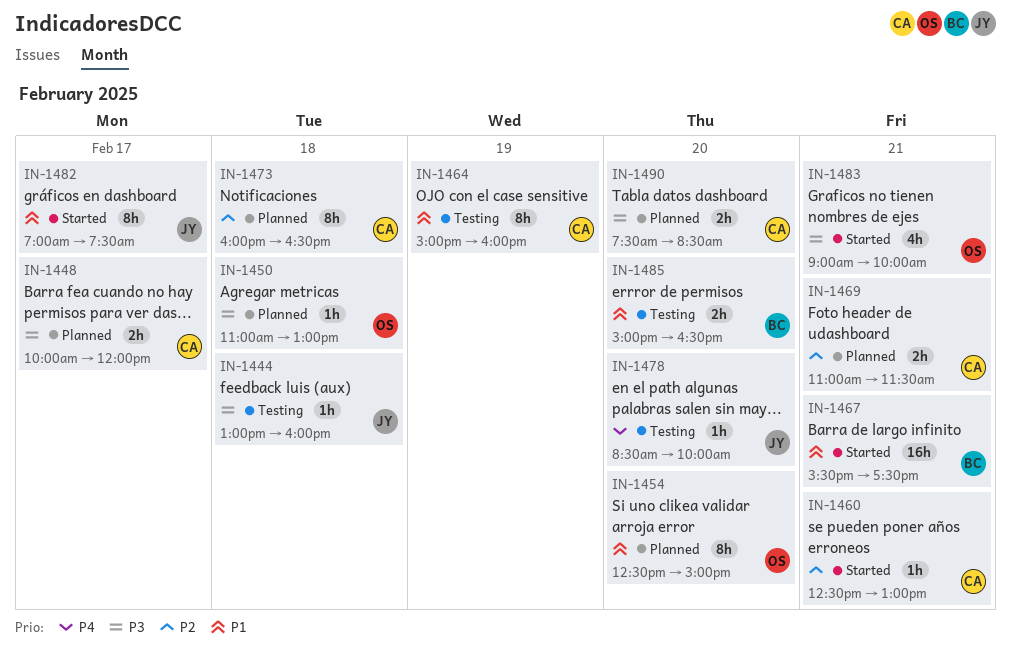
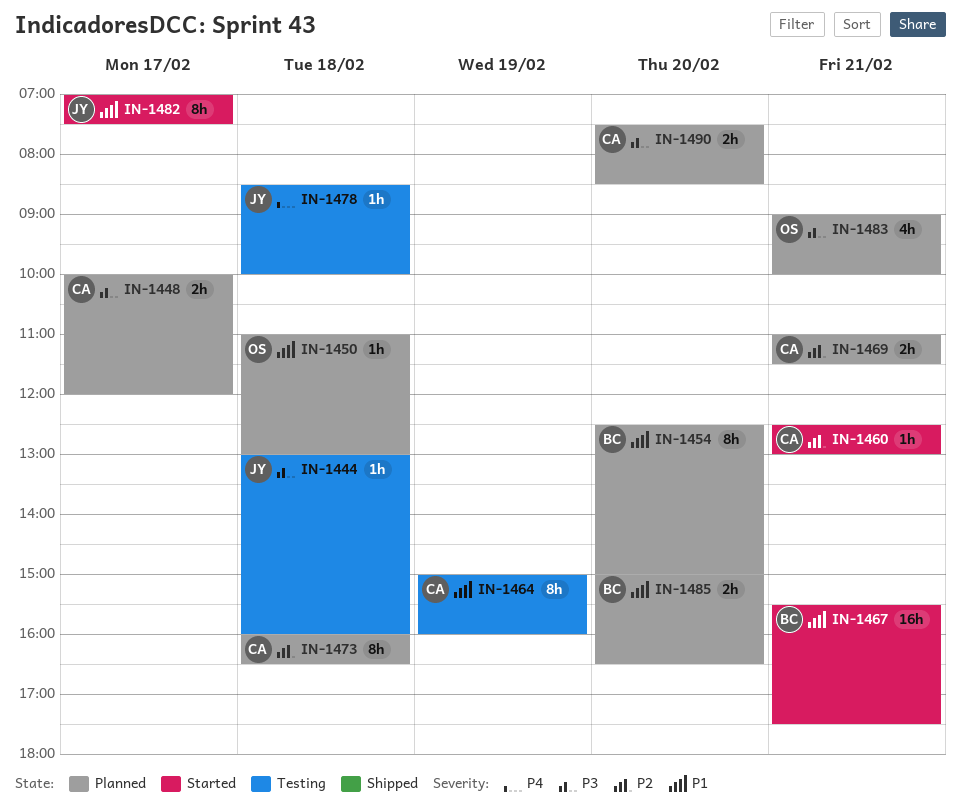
IN-1450, priority: P3 -> P1
IN-1454, owner: OS -> BC
IN-1478, day: Feb 20 -> Feb 18
IN-1483, status: Started -> Planned
IN-1485, status: Testing -> Planned

